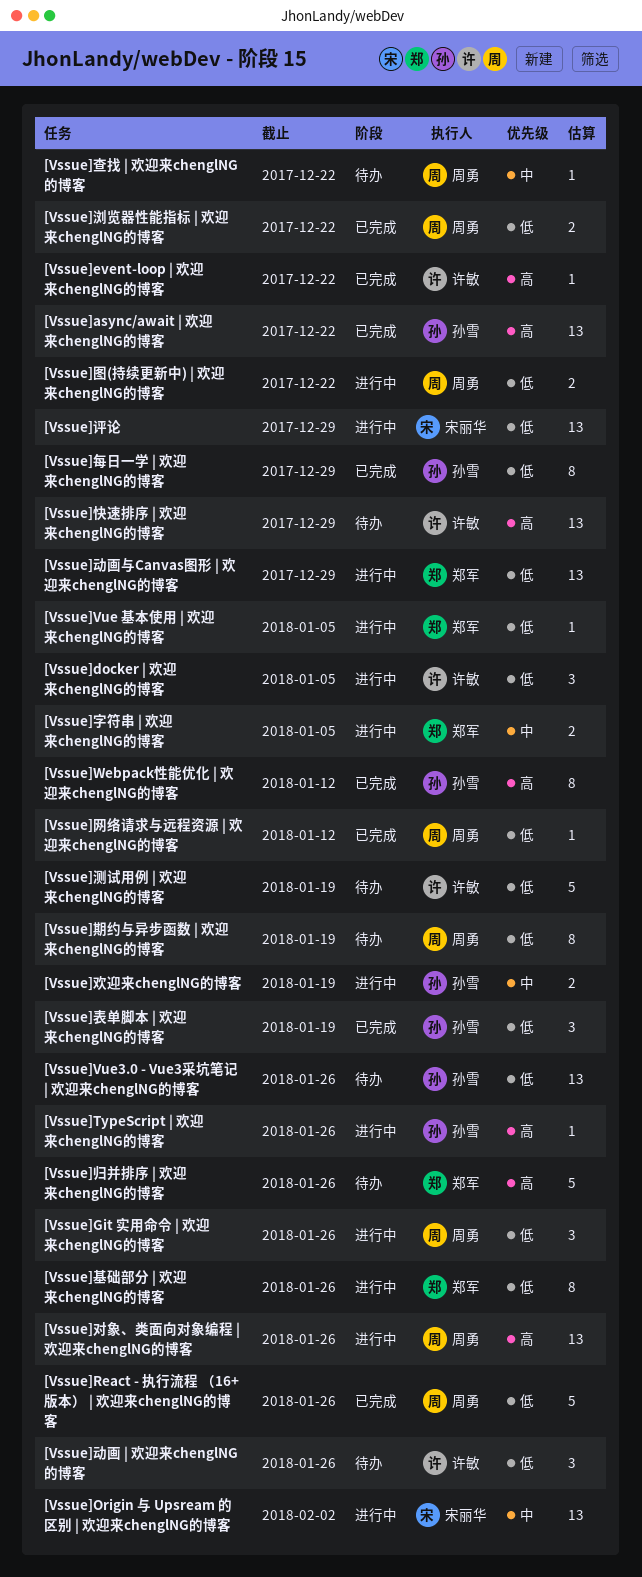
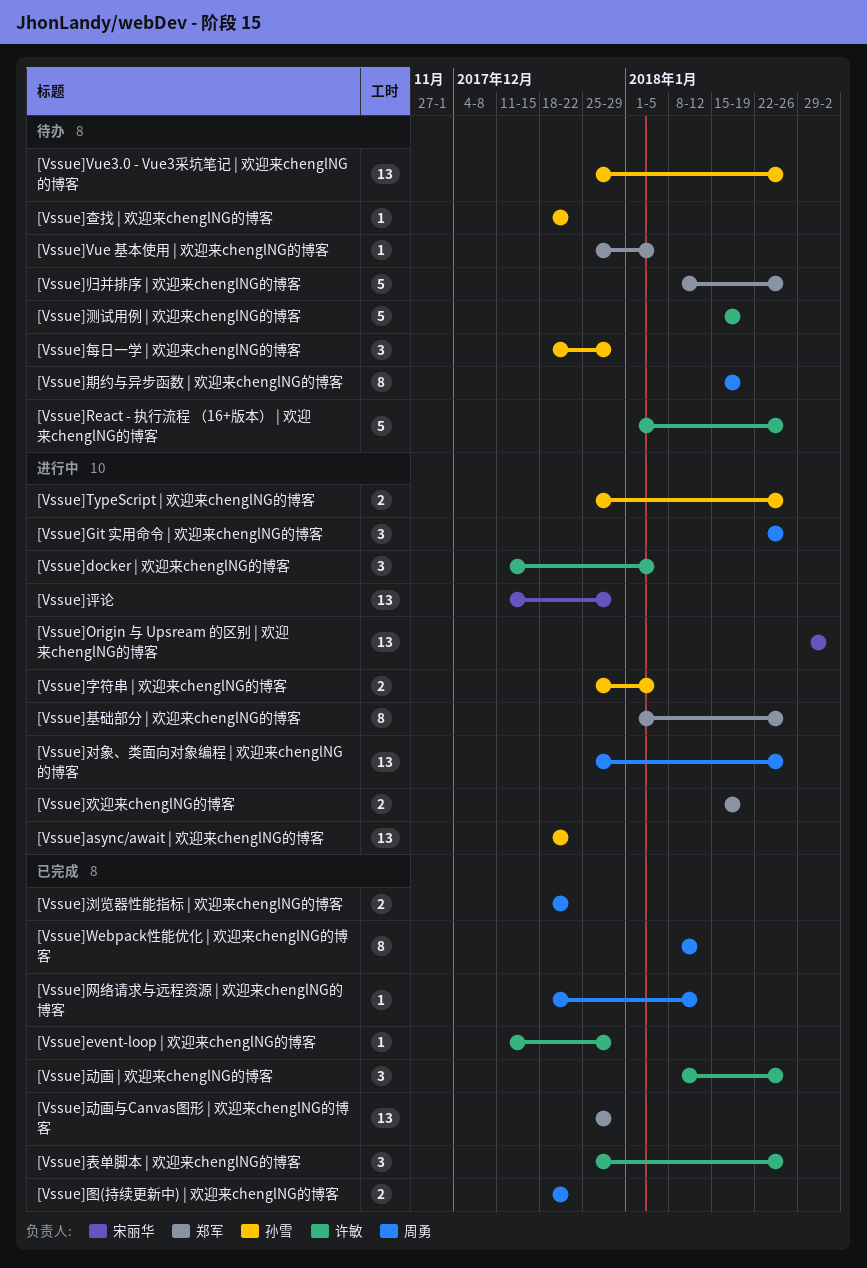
[Vssue]async/await | 欢迎来chenglNG的博客, status: 已完成 -> 进行中
[Vssue]event-loop | 欢迎来chenglNG的博客, due: Dec 22 -> Dec 29
[Vssue]React - 执行流程 （16+版本） | 欢迎来chenglNG的博客, status: 已完成 -> 待办
[Vssue]React - 执行流程 （16+版本） | 欢迎来chenglNG的博客, owner: 周勇 -> 许敏
[Vssue]TypeScript | 欢迎来chenglNG的博客, estimate: 1 -> 2
[Vssue]Vue 基本使用 | 欢迎来chenglNG的博客, status: 进行中 -> 待办
[Vssue]Webpack性能优化 | 欢迎来chenglNG的博客, owner: 孙雪 -> 周勇
[Vssue]动画 | 欢迎来chenglNG的博客, status: 待办 -> 已完成
[Vssue]动画与Canvas图形 | 欢迎来chenglNG的博客, status: 进行中 -> 已完成
[Vssue]图(持续更新中) | 欢迎来chenglNG的博客, status: 进行中 -> 已完成
[Vssue]字符串 | 欢迎来chenglNG的博客, owner: 郑军 -> 孙雪
[Vssue]快速排序 | 欢迎来chenglNG的博客: present -> none
[Vssue]查找 | 欢迎来chenglNG的博客, owner: 周勇 -> 孙雪
[Vssue]欢迎来chenglNG的博客, owner: 孙雪 -> 郑军
[Vssue]每日一学 | 欢迎来chenglNG的博客, status: 已完成 -> 待办
[Vssue]每日一学 | 欢迎来chenglNG的博客, estimate: 8 -> 3
[Vssue]表单脚本 | 欢迎来chenglNG的博客, owner: 孙雪 -> 许敏
[Vssue]表单脚本 | 欢迎来chenglNG的博客, due: Jan 19 -> Jan 26

